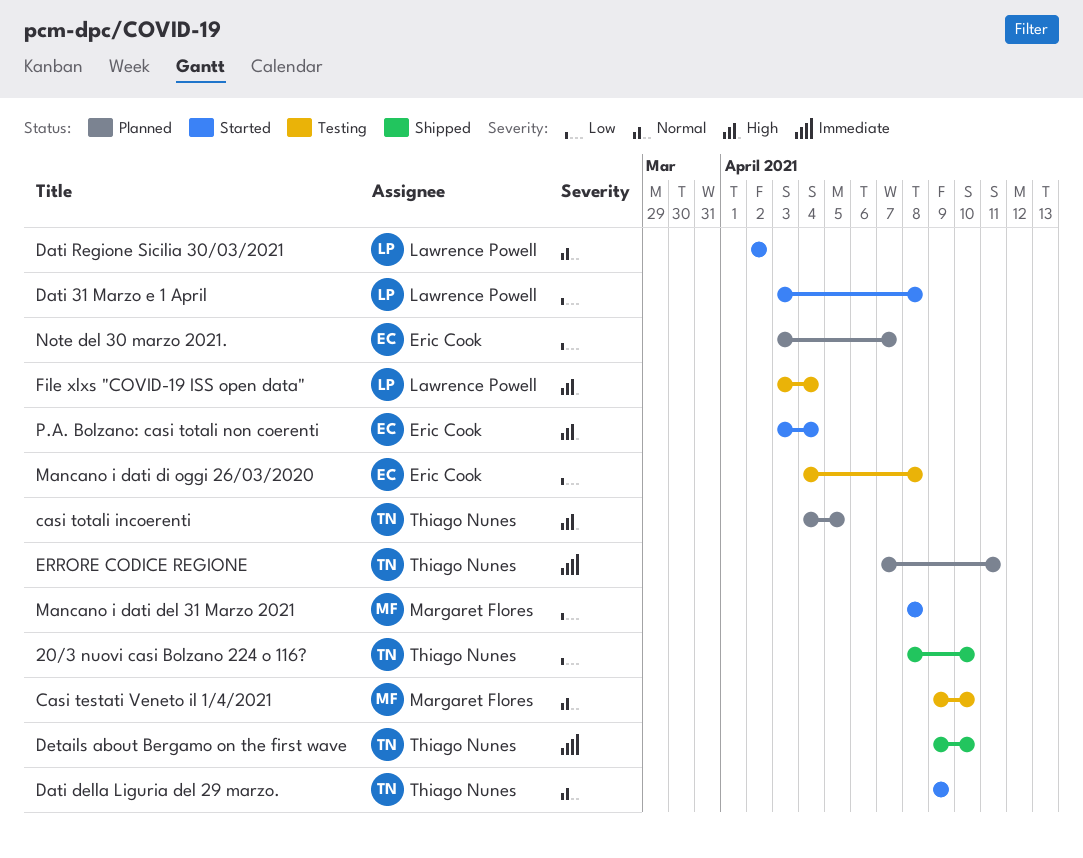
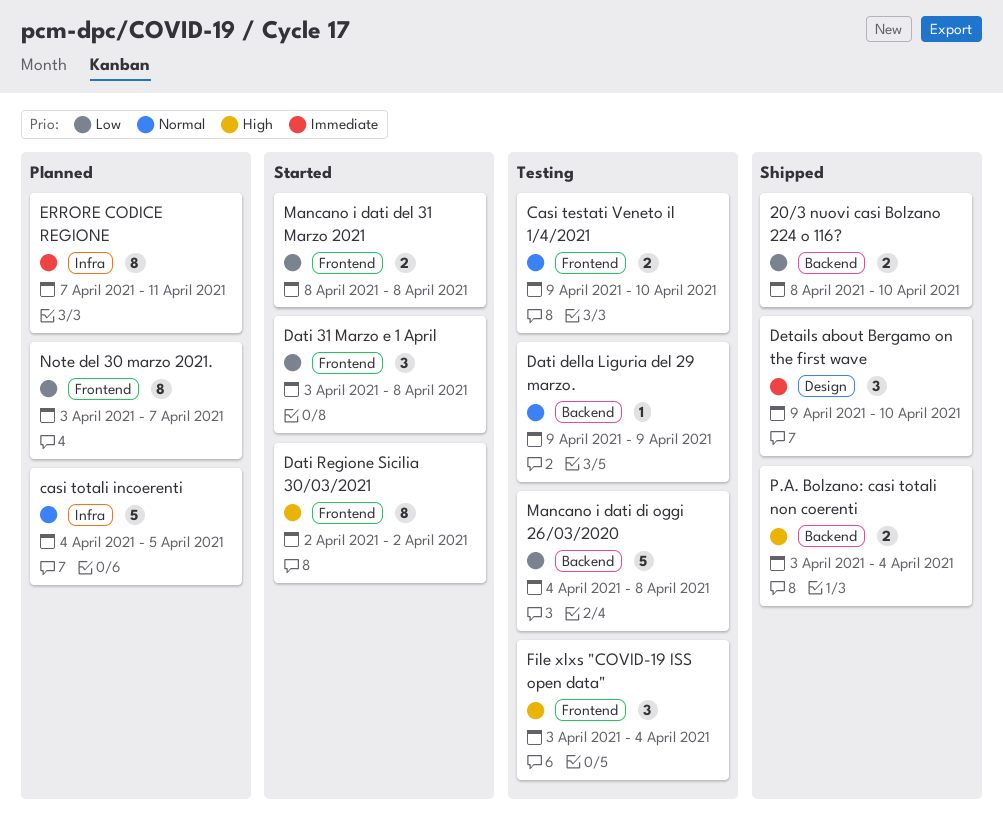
casi totali incoerenti, priority: High -> Normal
Dati della Liguria del 29 marzo., status: Started -> Testing
Dati Regione Sicilia 30/03/2021, priority: Normal -> High
P.A. Bolzano: casi totali non coerenti, status: Started -> Shipped

